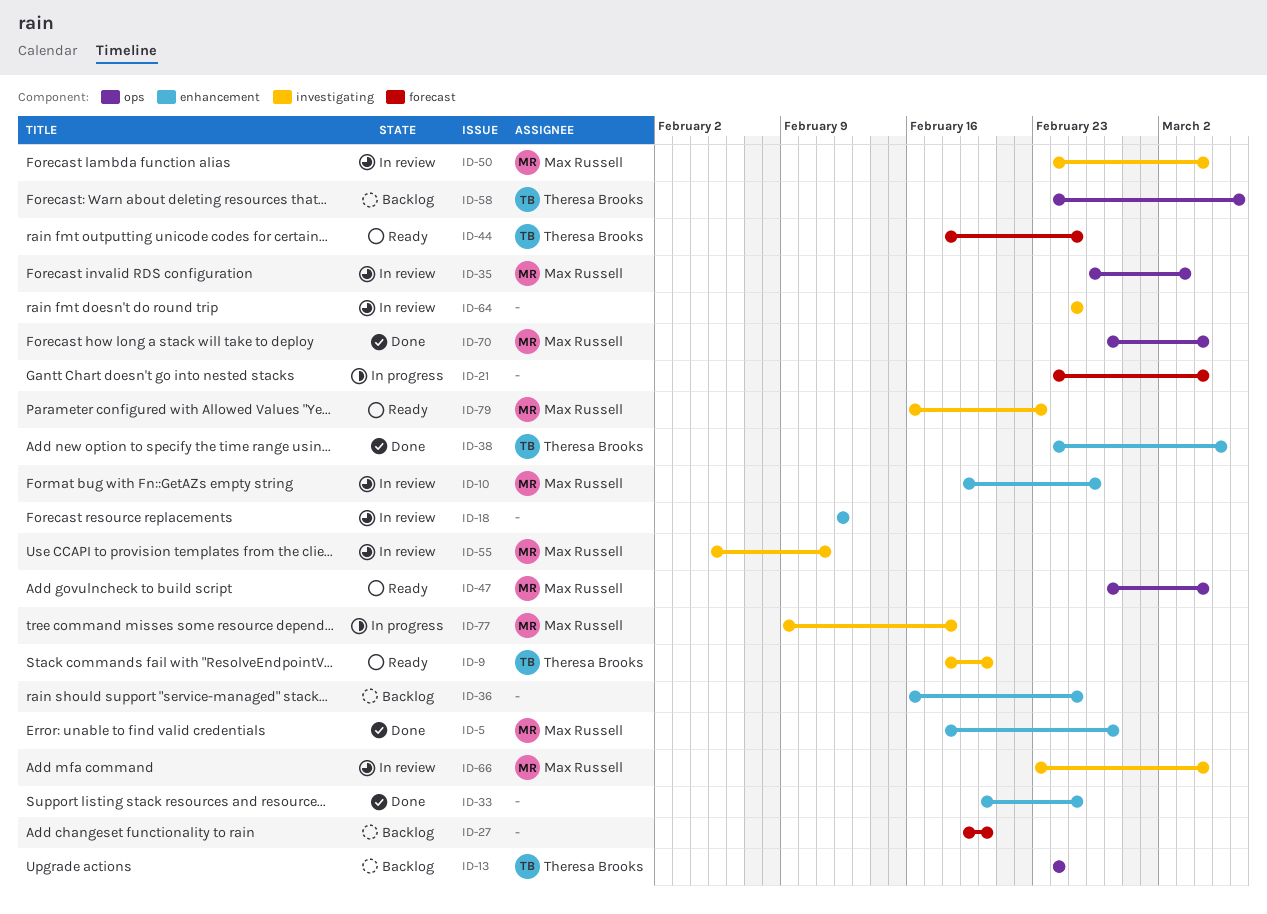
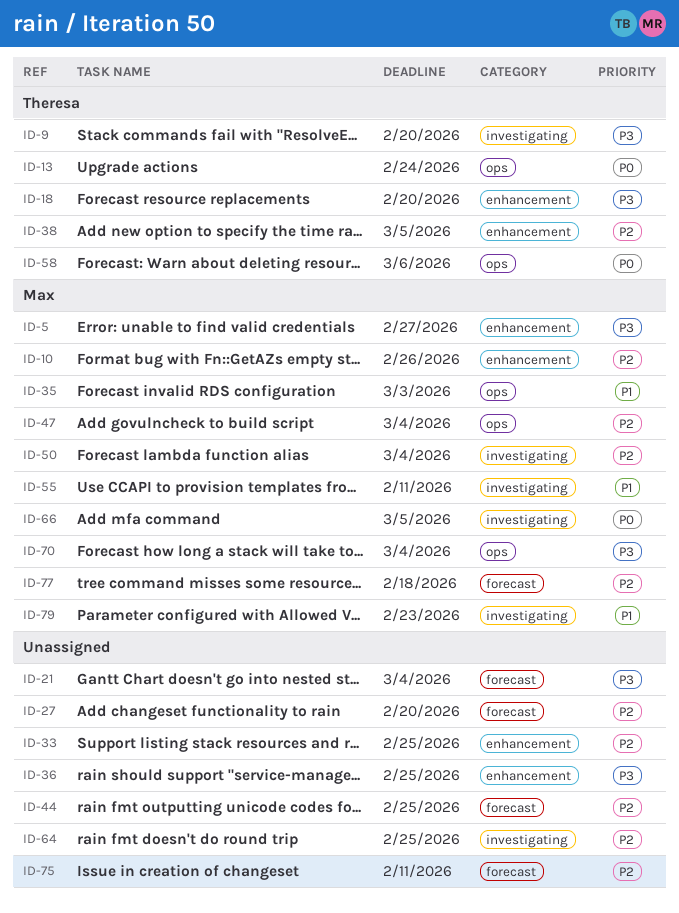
ID-18, owner: none -> Theresa Brooks
ID-18, due: Feb 12 -> Feb 20
ID-44, owner: Theresa Brooks -> none
ID-66, due: Mar 4 -> Mar 5
ID-75: none -> present
ID-77, label: investigating -> forecast

